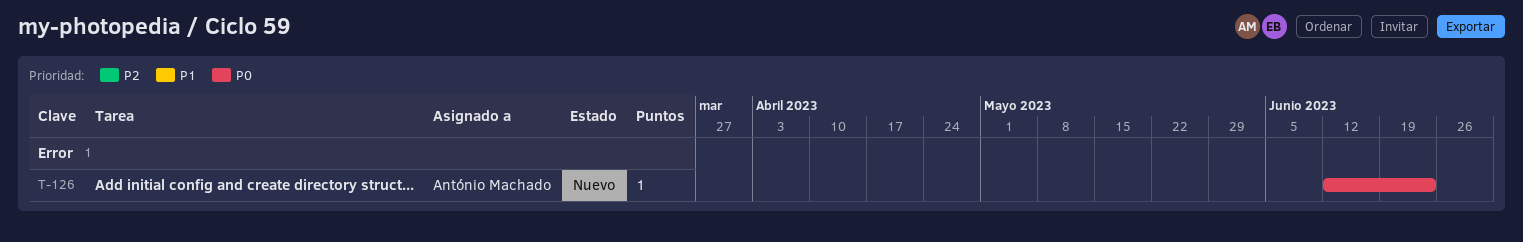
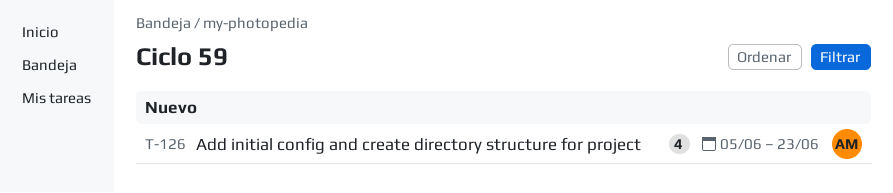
T-126, estimate: 1 -> 4
T-126, start: Jun 12 -> Jun 5

